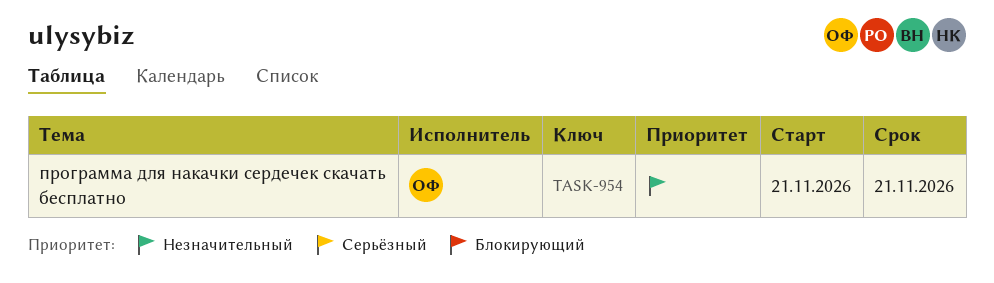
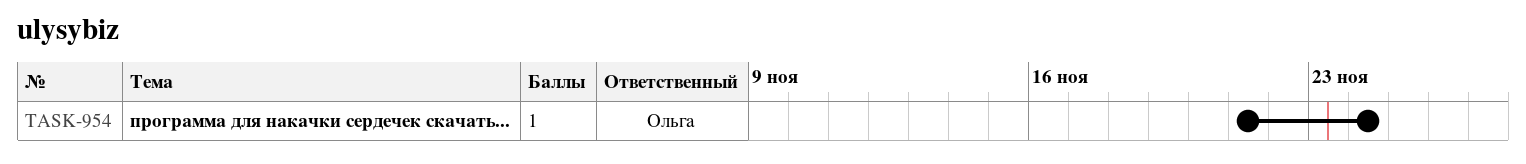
TASK-954, due: Nov 21 -> Nov 24

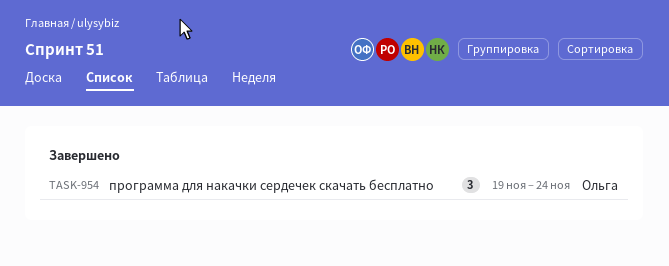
TASK-954, estimate: 1 -> 3
TASK-954, start: Nov 21 -> Nov 19

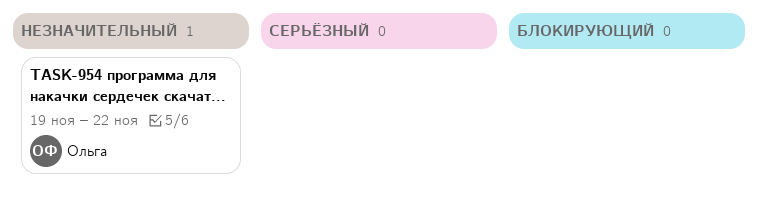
TASK-954, due: Nov 24 -> Nov 22

